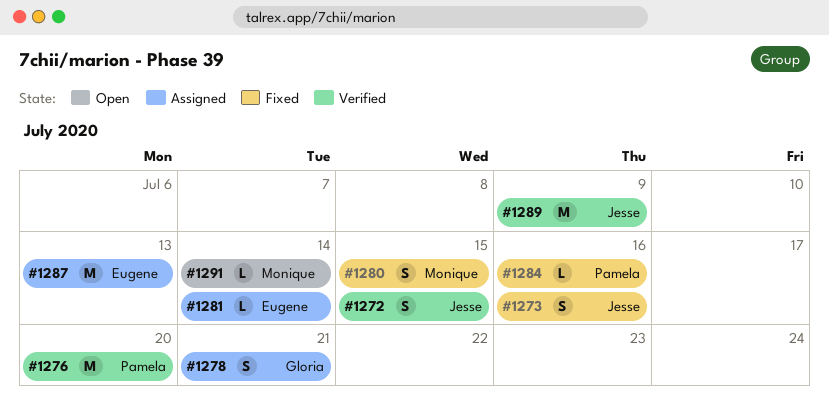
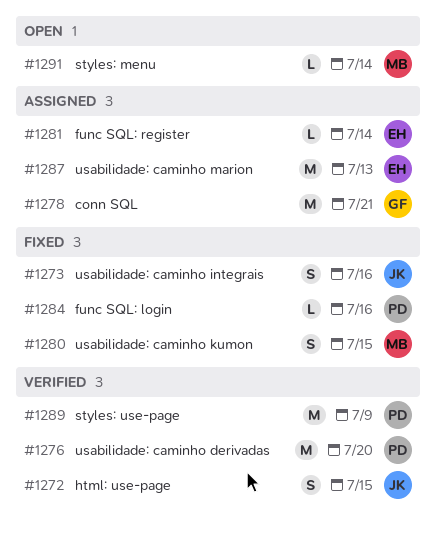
#1278, estimate: S -> M
#1289, owner: Jesse -> Pamela

